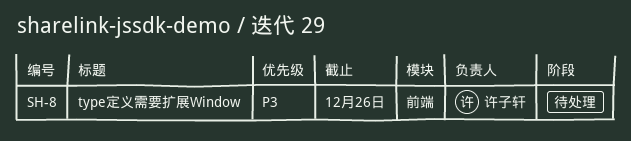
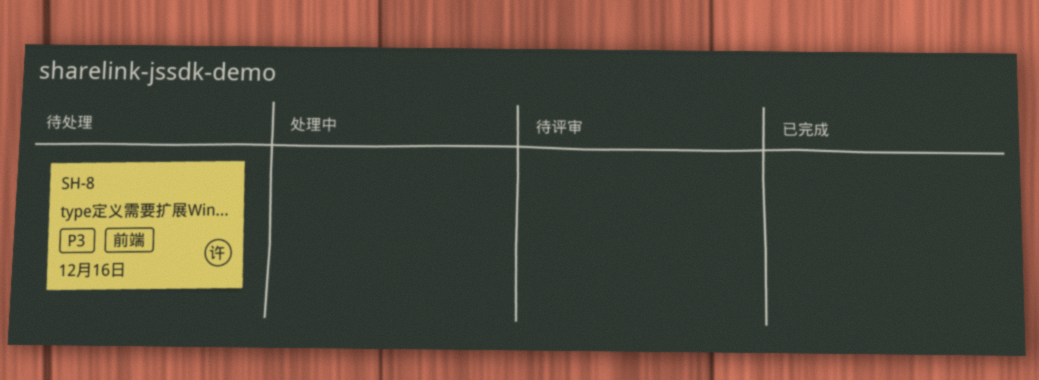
SH-8, due: Dec 26 -> Dec 16

